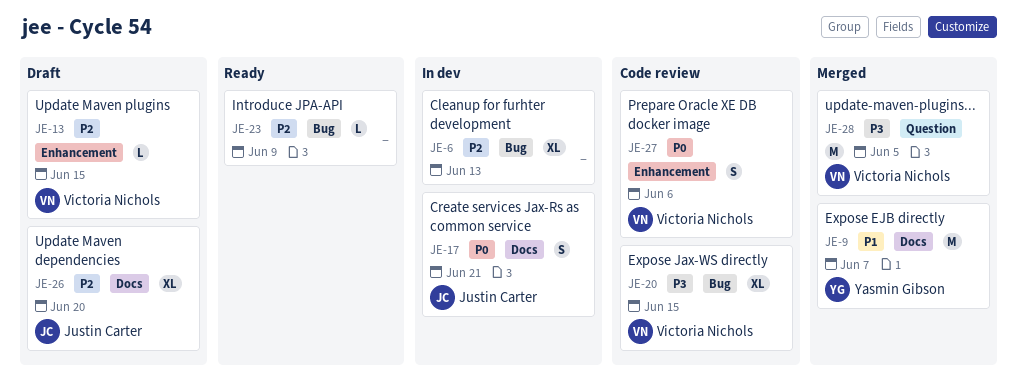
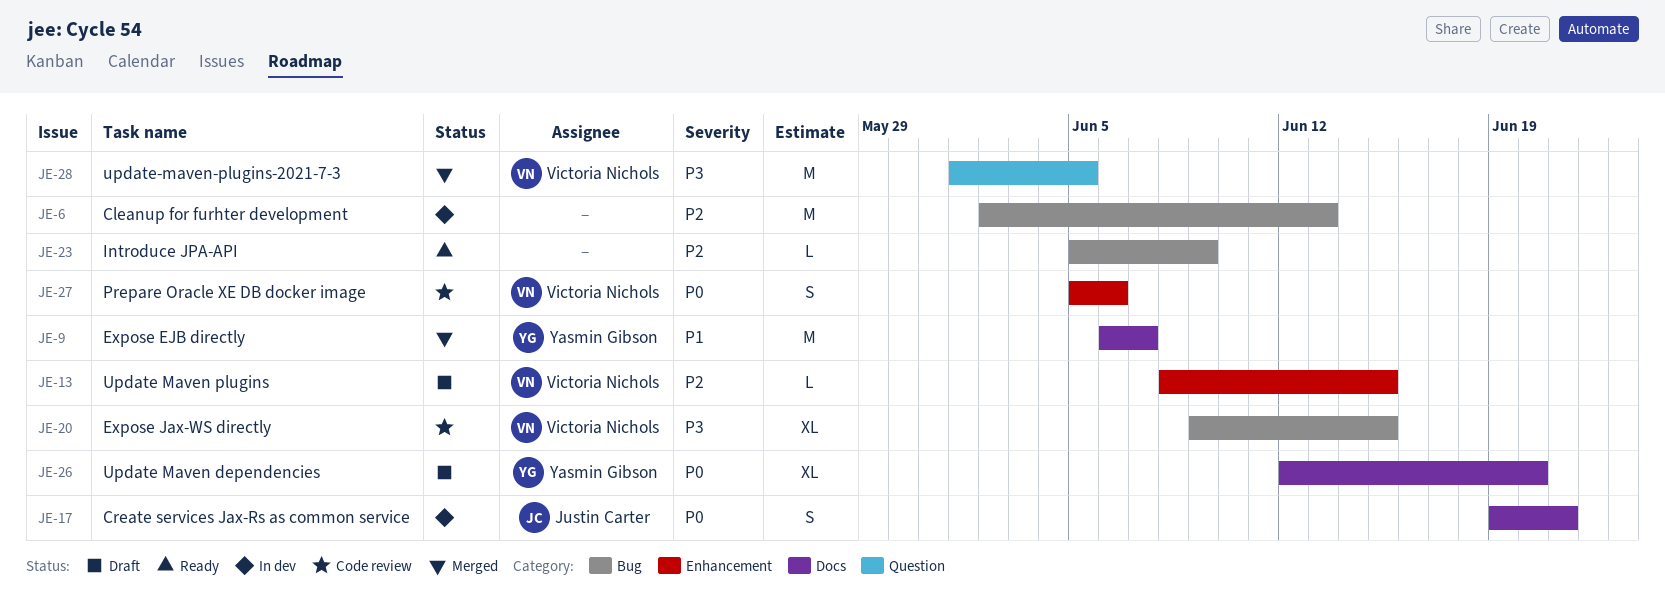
JE-6, estimate: XL -> M
JE-26, owner: Justin Carter -> Yasmin Gibson
JE-26, priority: P2 -> P0

